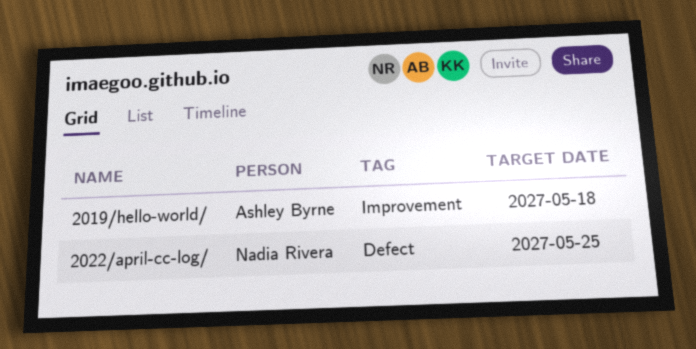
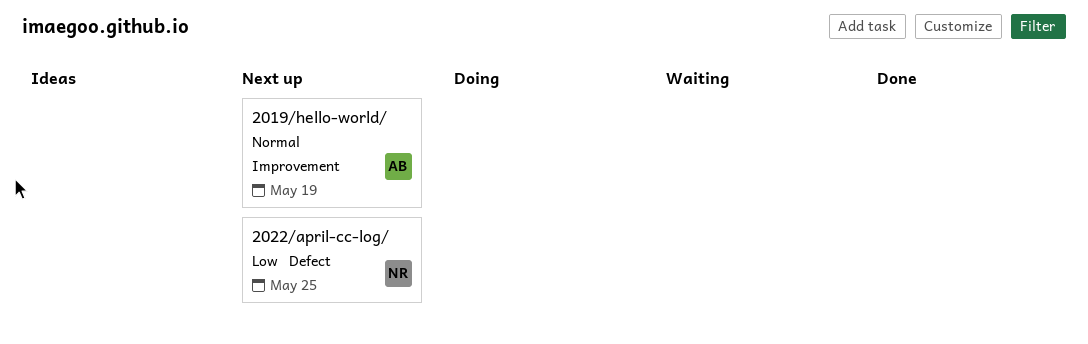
2019/hello-world/, due: May 18 -> May 19

